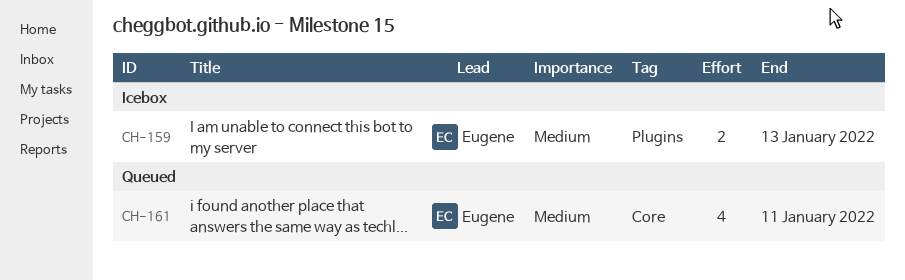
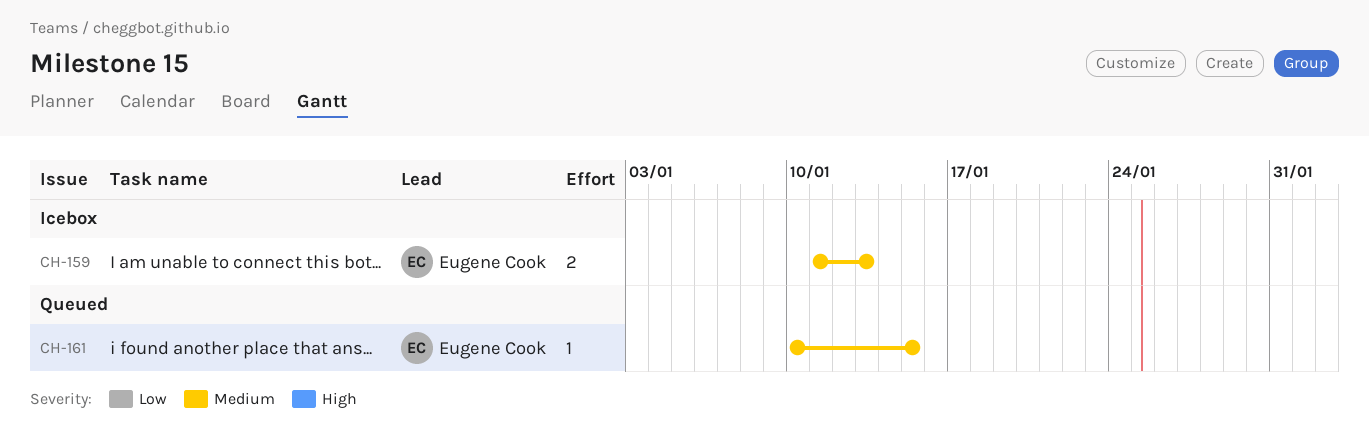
CH-161, estimate: 4 -> 1
CH-161, due: Jan 11 -> Jan 15

